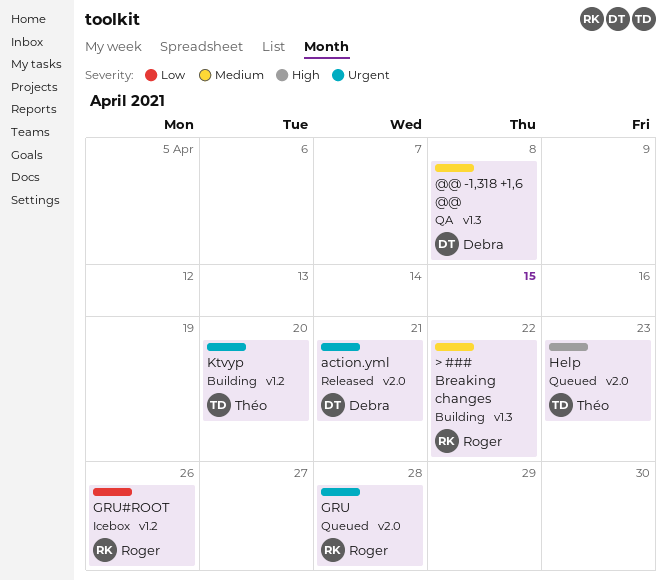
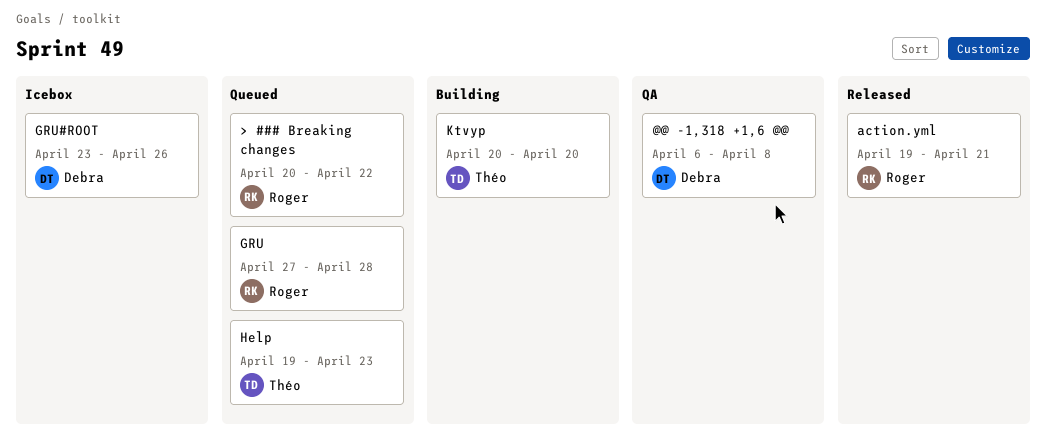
> ### Breaking changes, status: Building -> Queued
action.yml, owner: Debra -> Roger
GRU#ROOT, owner: Roger -> Debra

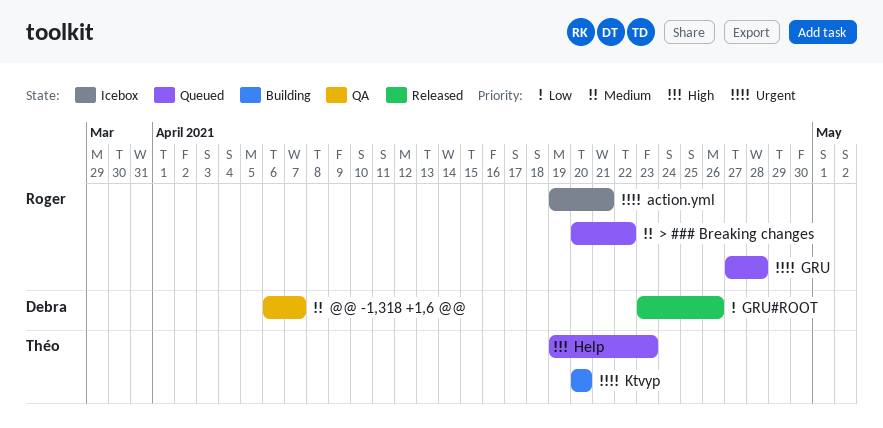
@@ -1,318 +1,6 @@, due: Apr 8 -> Apr 7
action.yml, status: Released -> Icebox
GRU#ROOT, status: Icebox -> Released

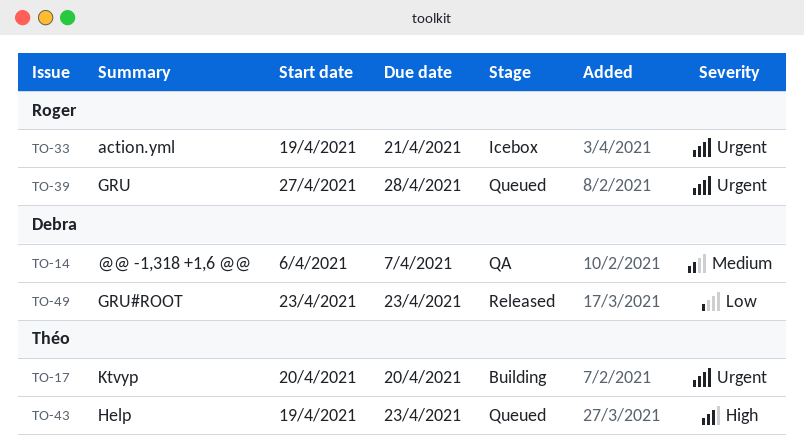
> ### Breaking changes: present -> none
GRU#ROOT, due: Apr 26 -> Apr 23

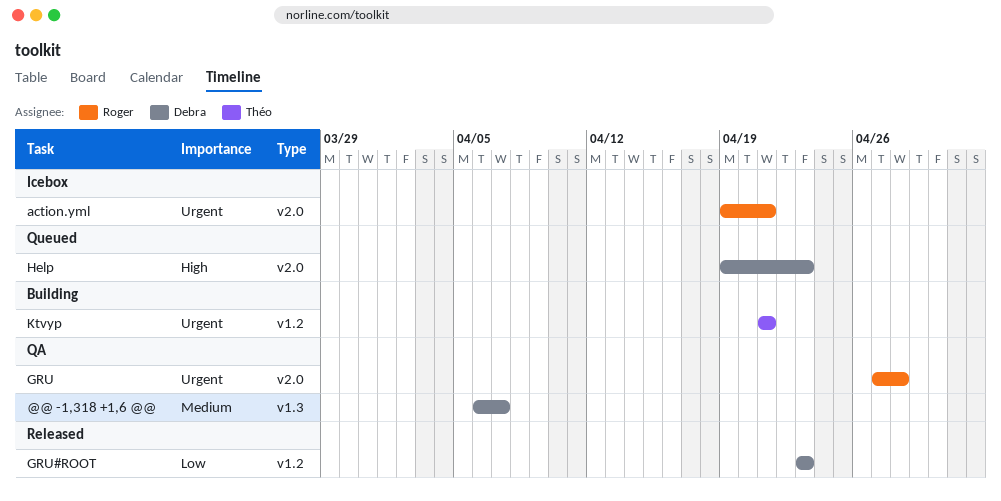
GRU, status: Queued -> QA
Help, owner: Théo -> Debra
Ktvyp, start: Apr 20 -> Apr 21
Ktvyp, due: Apr 20 -> Apr 21

